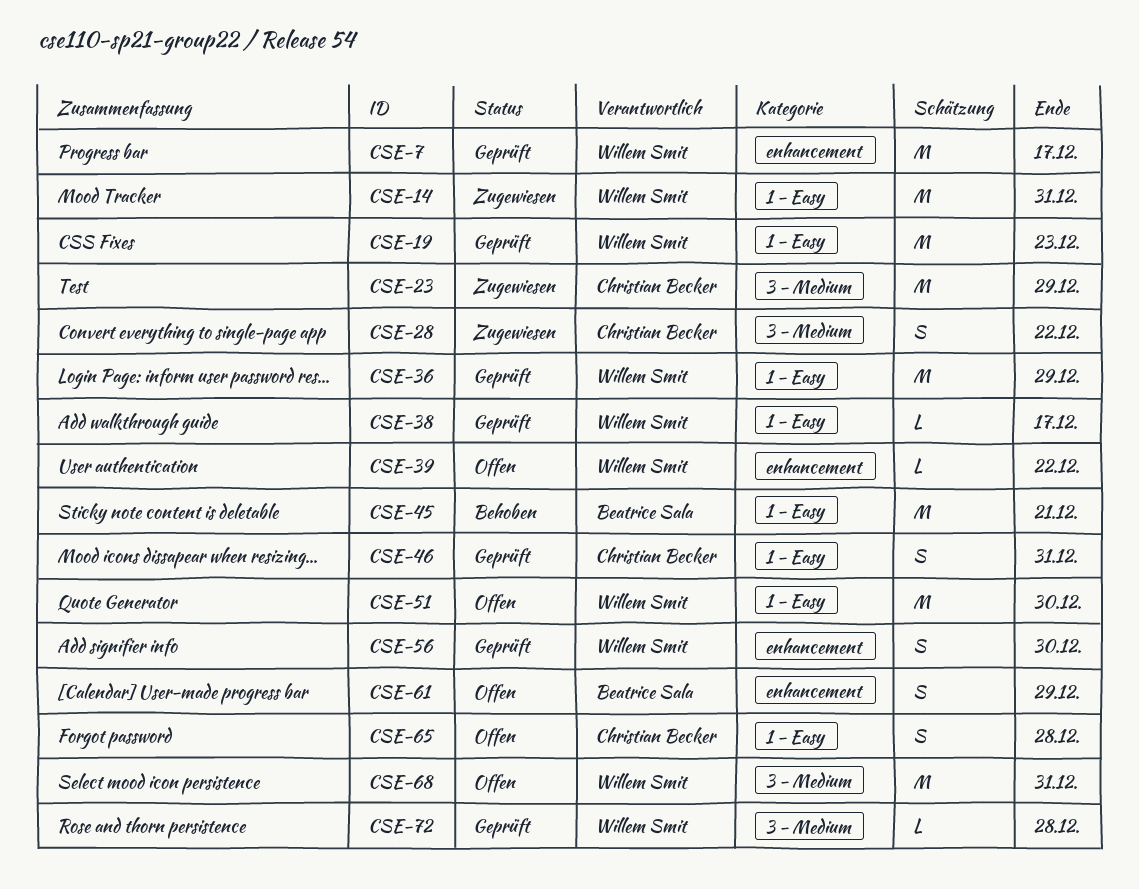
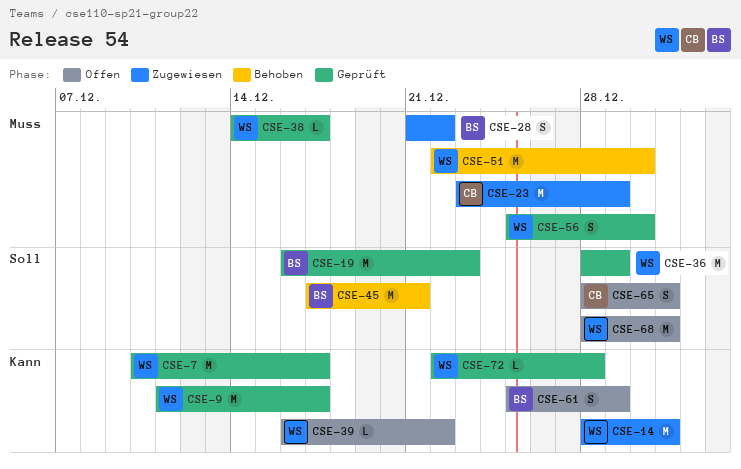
CSE-9: none -> present
CSE-19, owner: Willem Smit -> Beatrice Sala
CSE-28, owner: Christian Becker -> Beatrice Sala
CSE-46: present -> none
CSE-51, status: Offen -> Behoben
CSE-65, due: Dec 28 -> Dec 31

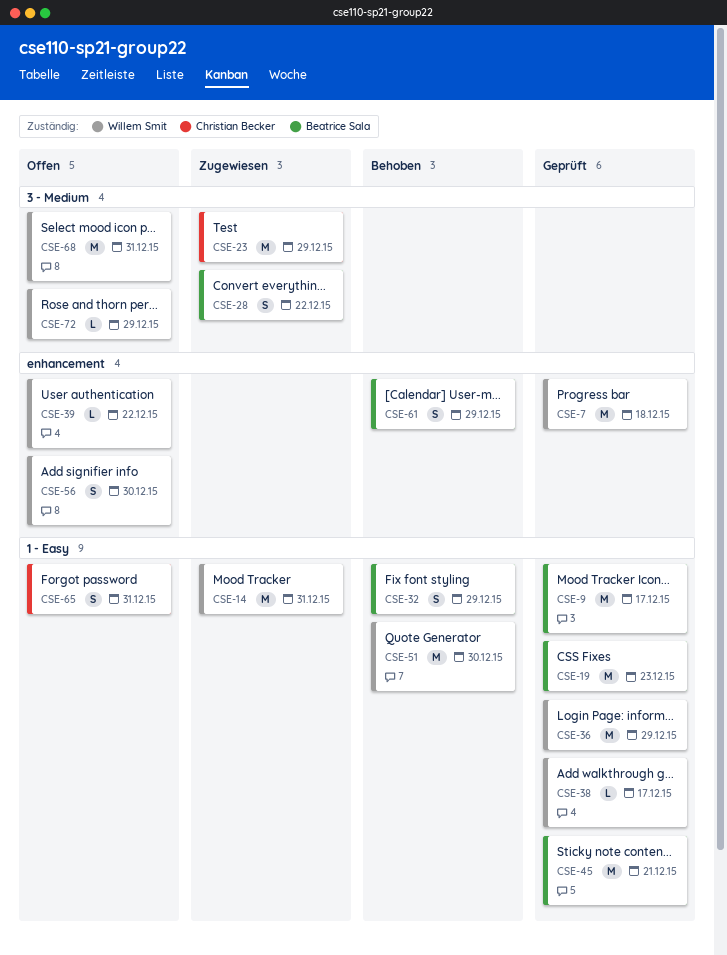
CSE-7, due: Dec 17 -> Dec 18
CSE-9, owner: Willem Smit -> Beatrice Sala
CSE-32: none -> present
CSE-45, status: Behoben -> Geprüft
CSE-56, status: Geprüft -> Offen
CSE-61, status: Offen -> Behoben
CSE-72, status: Geprüft -> Offen
CSE-72, due: Dec 28 -> Dec 29

